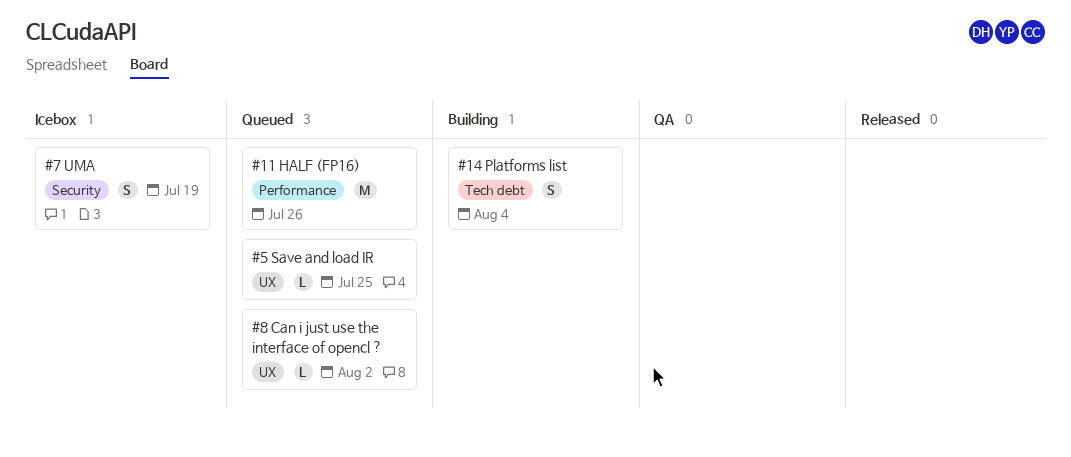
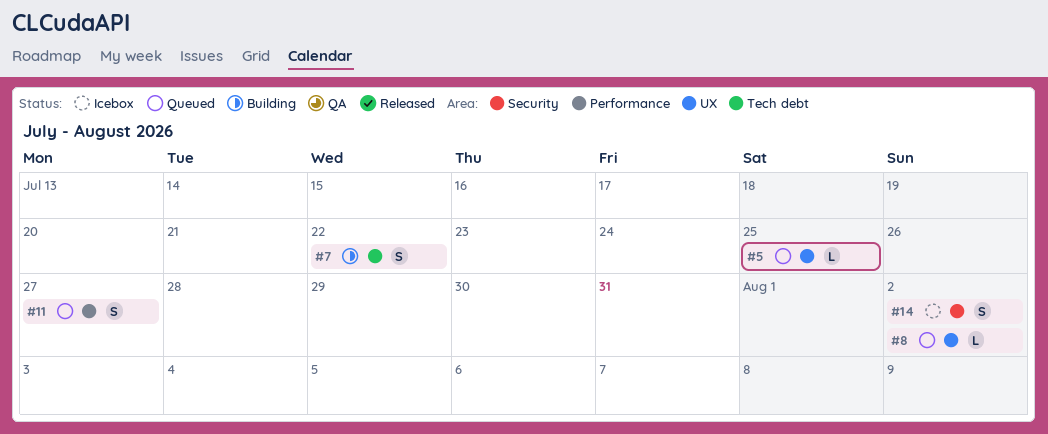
#7, status: Icebox -> Building
#7, label: Security -> Tech debt
#7, due: Jul 19 -> Jul 22
#11, estimate: M -> S
#11, due: Jul 26 -> Jul 27
#14, status: Building -> Icebox
#14, label: Tech debt -> Security
#14, due: Aug 4 -> Aug 2

